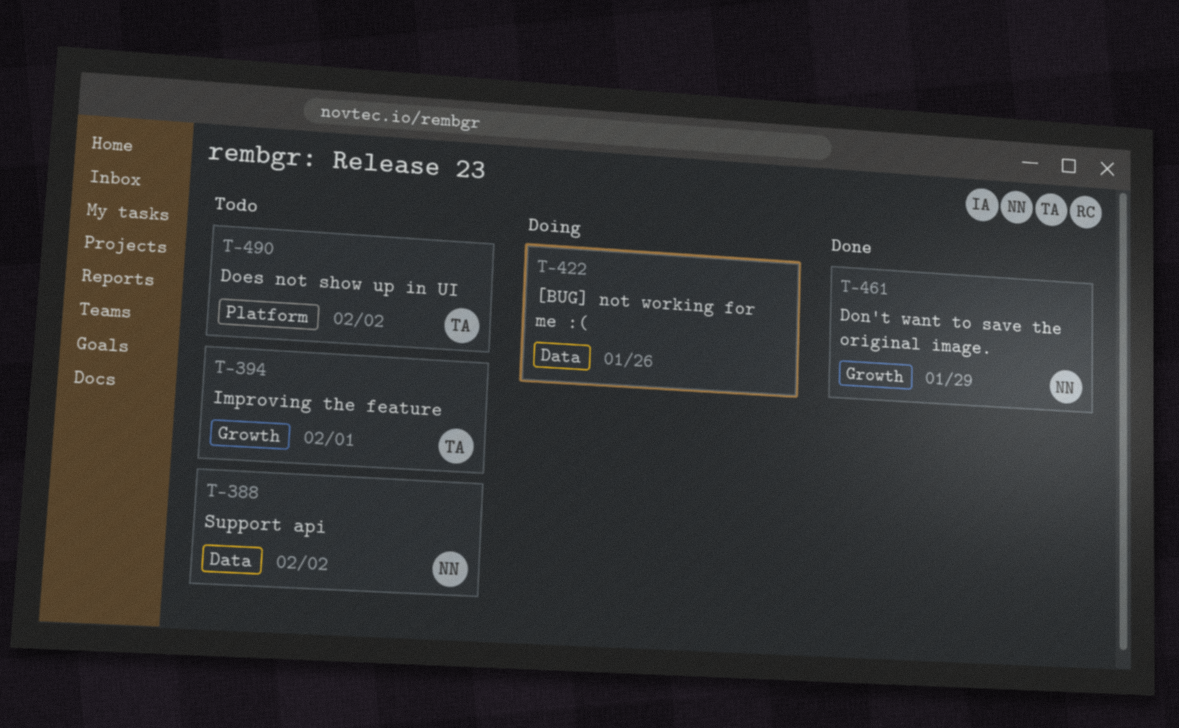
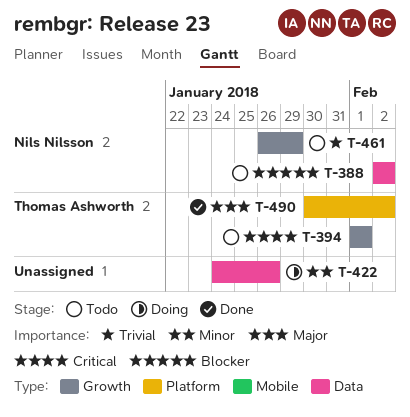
T-461, status: Done -> Todo
T-490, status: Todo -> Done

